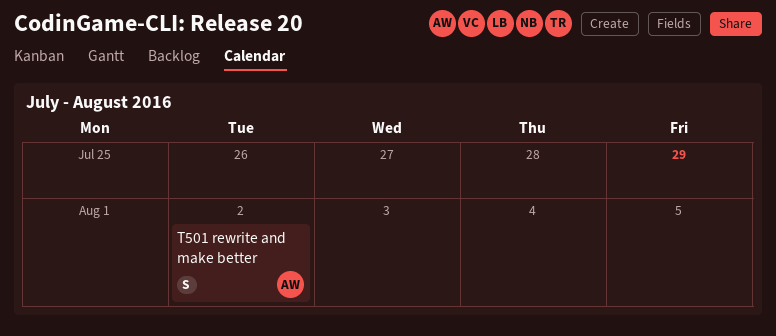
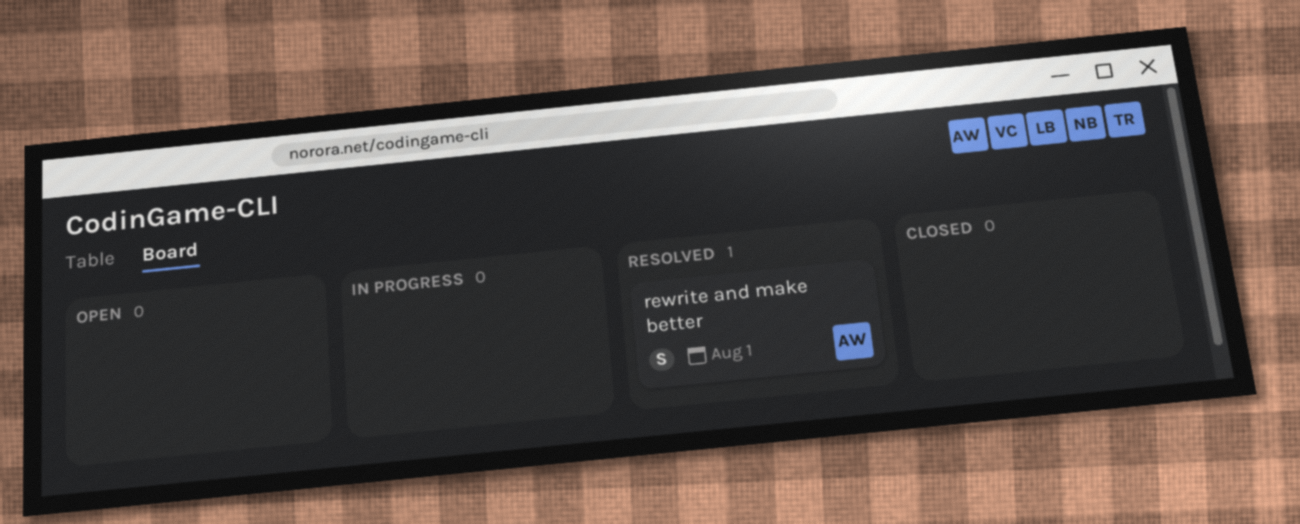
rewrite and make better, due: Aug 2 -> Aug 1

